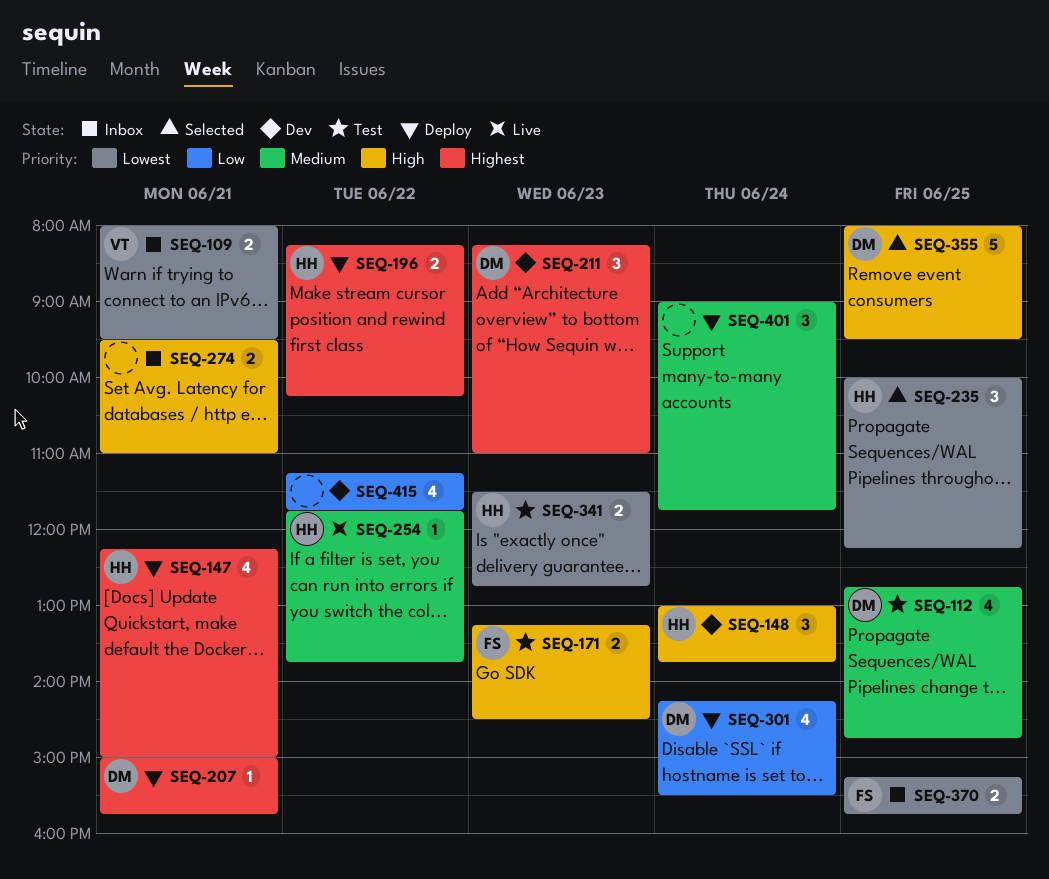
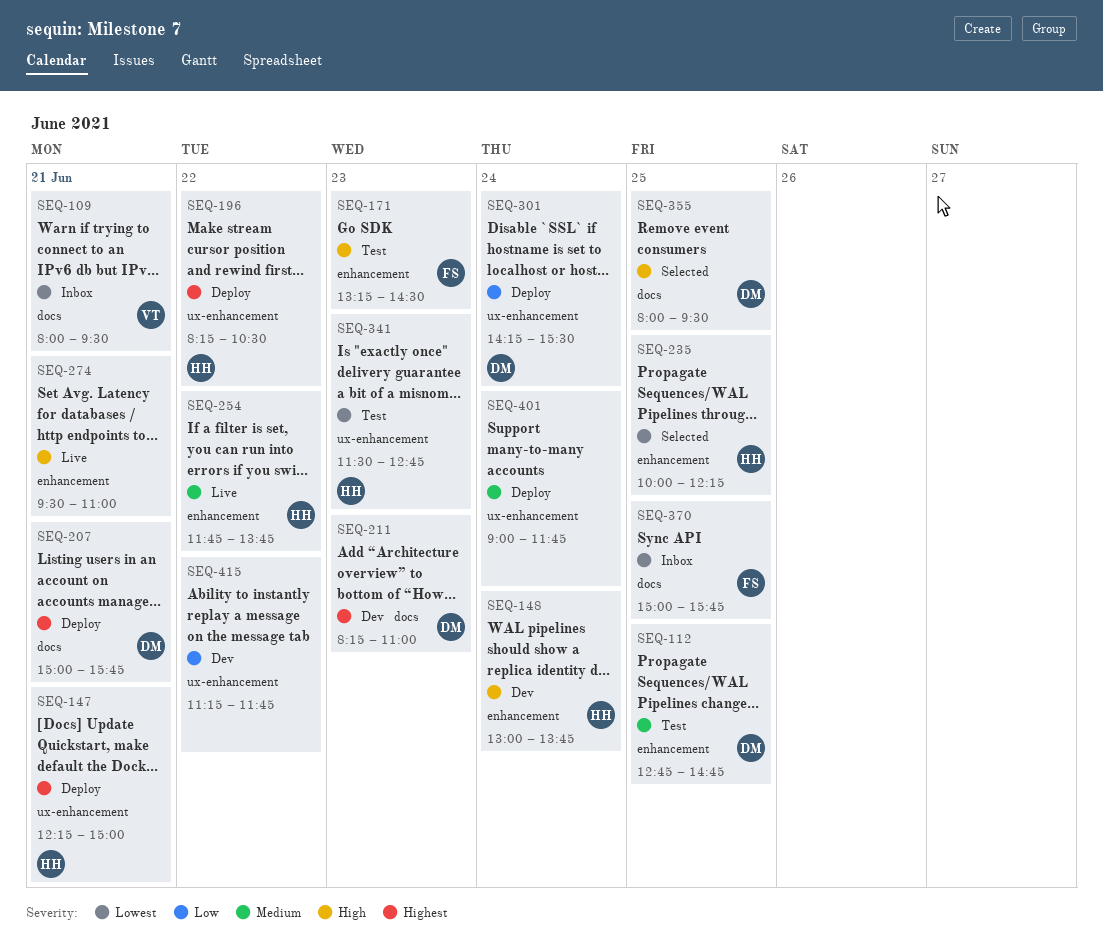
SEQ-196, ends: 10:15 -> 10:30
SEQ-274, status: Inbox -> Live
SEQ-370, begins: 15:15 -> 15:00

